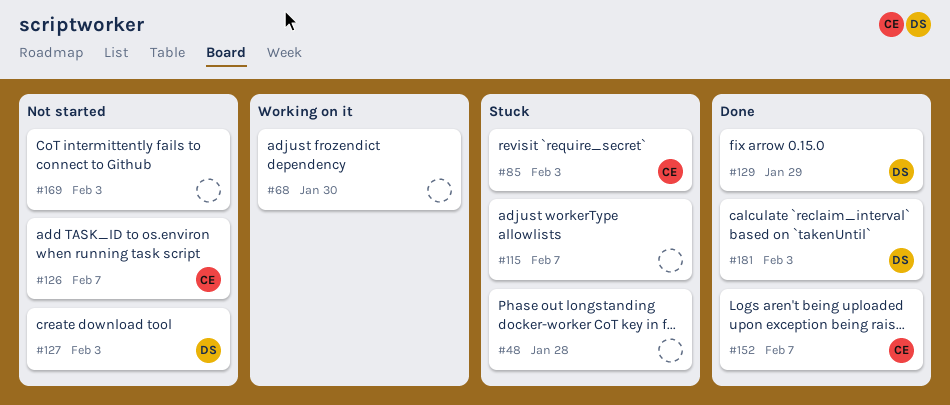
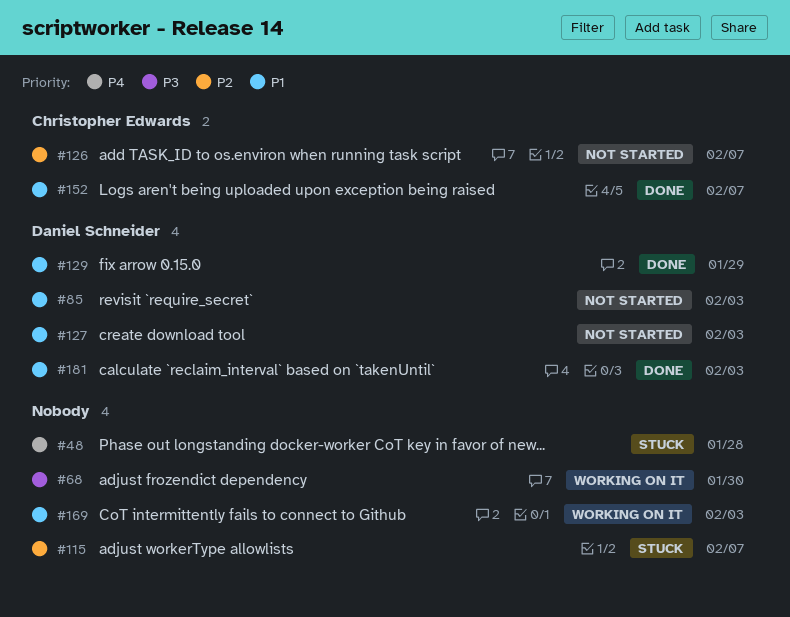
#85, status: Stuck -> Not started
#85, owner: Christopher Edwards -> Daniel Schneider
#169, status: Not started -> Working on it

